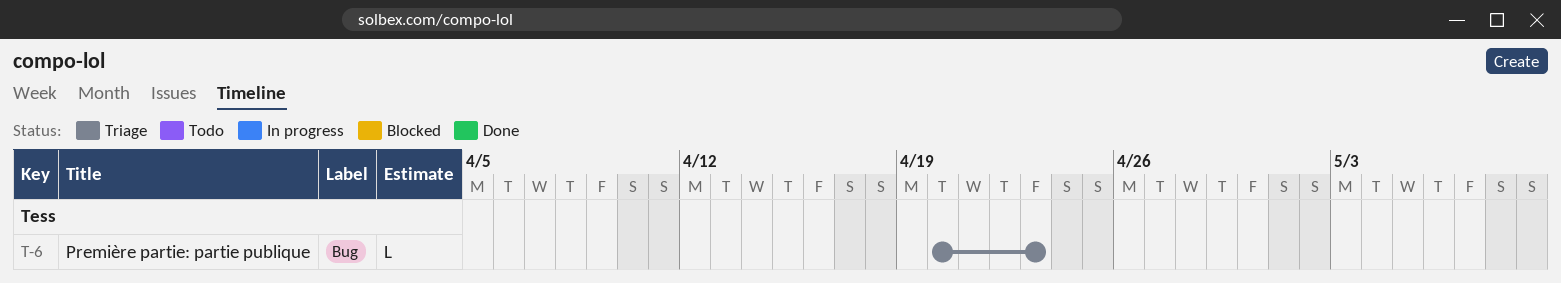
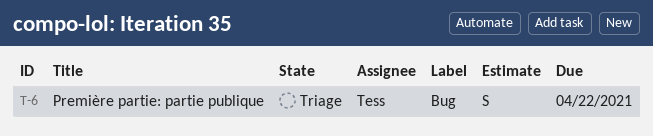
T-6, estimate: L -> S
T-6, due: Apr 23 -> Apr 22

